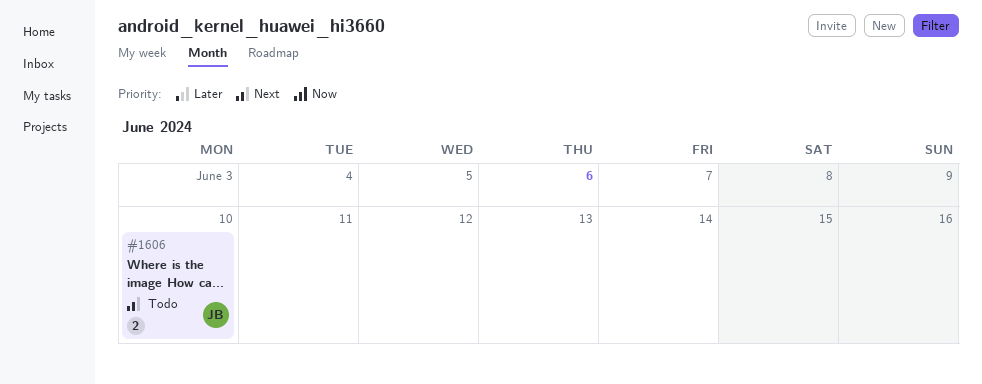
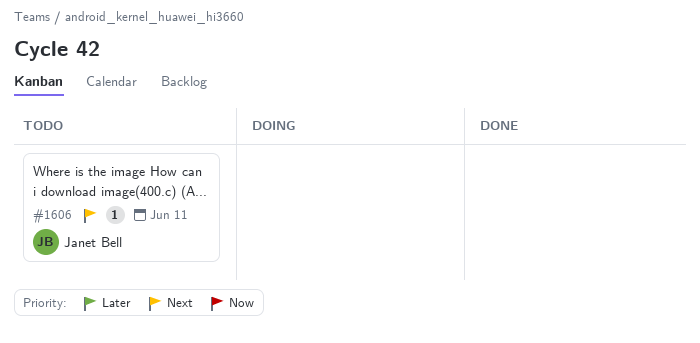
#1606, estimate: 2 -> 1
#1606, due: Jun 10 -> Jun 11

